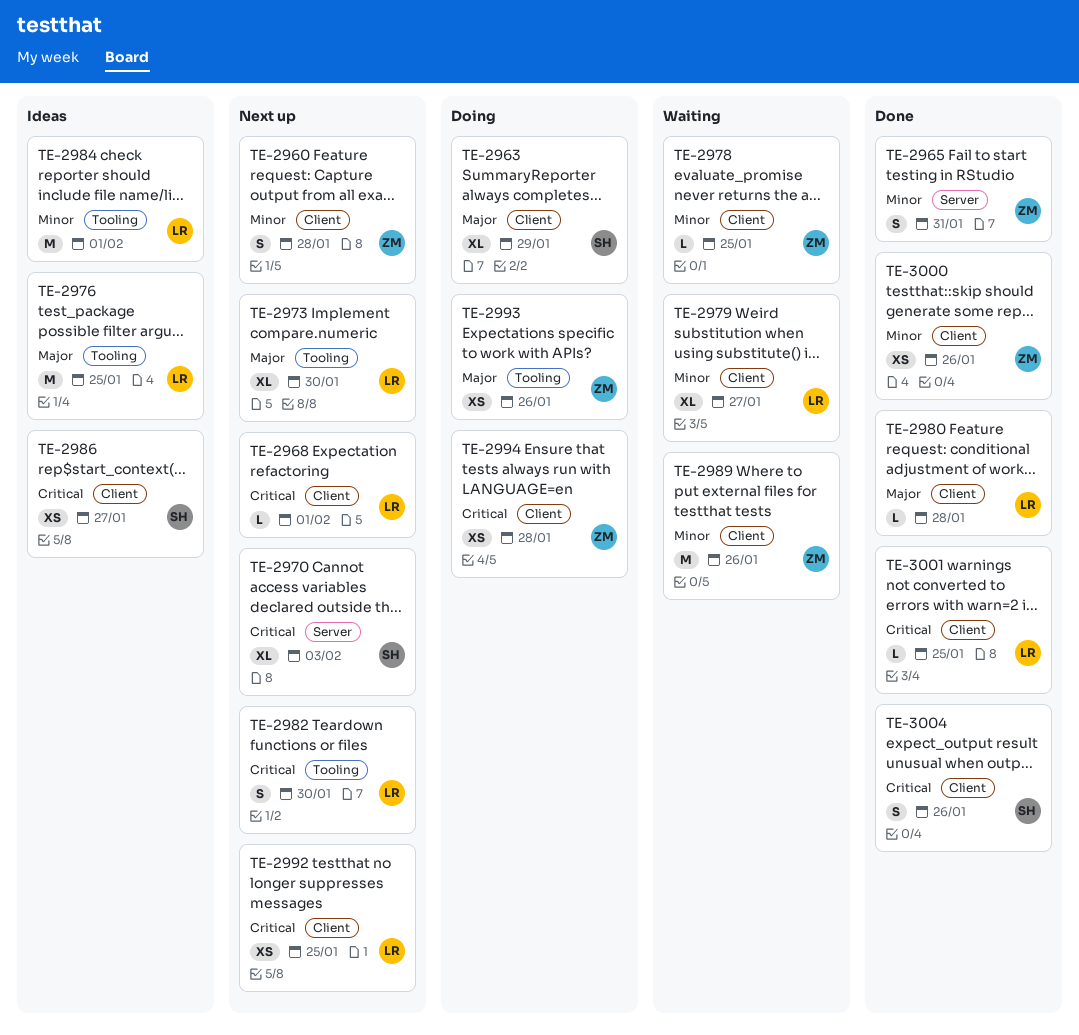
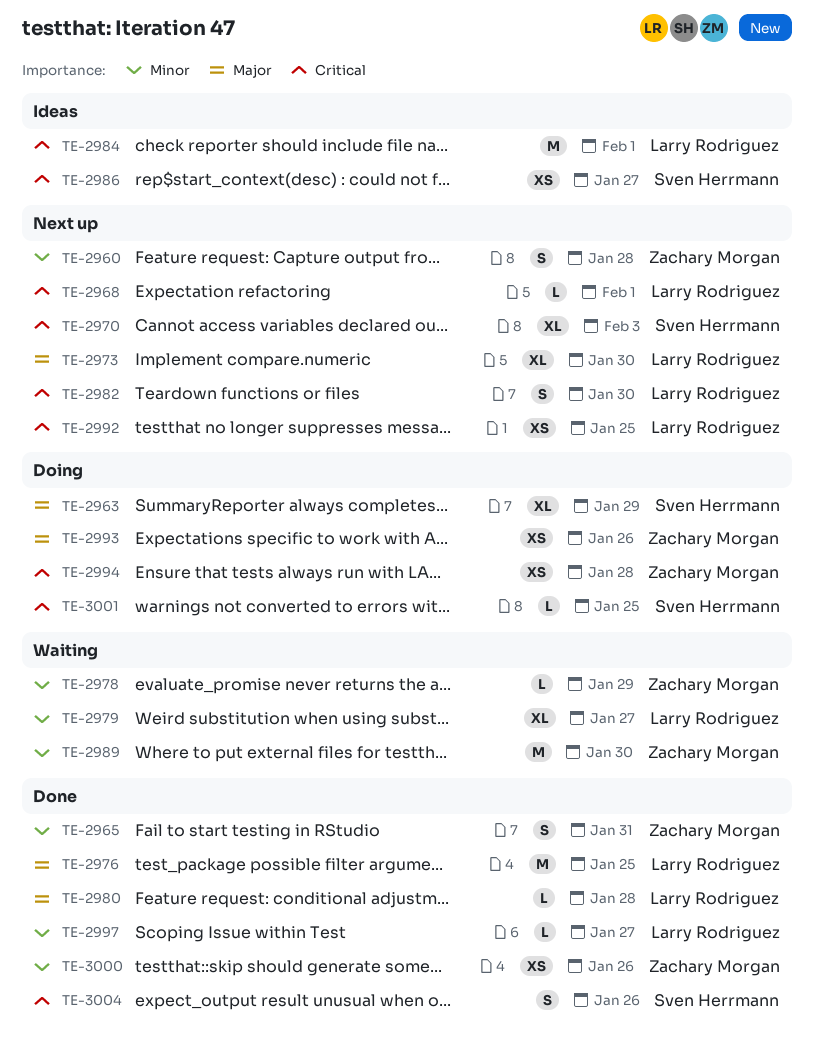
TE-2976, status: Ideas -> Done
TE-2978, due: Jan 25 -> Jan 29
TE-2984, priority: Minor -> Critical
TE-2989, due: Jan 26 -> Jan 30
TE-2997: none -> present
TE-3001, status: Done -> Doing
TE-3001, owner: Larry Rodriguez -> Sven Herrmann

